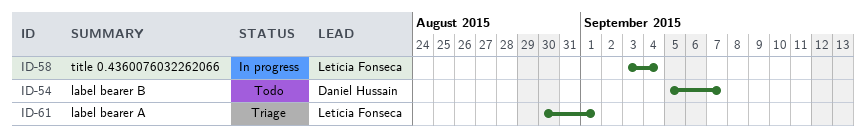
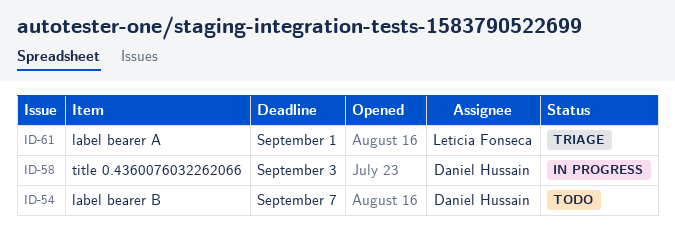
ID-58, owner: Letícia Fonseca -> Daniel Hussain
ID-58, due: Sep 4 -> Sep 3

